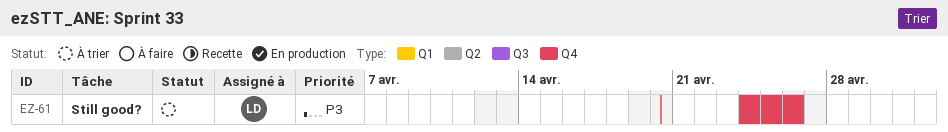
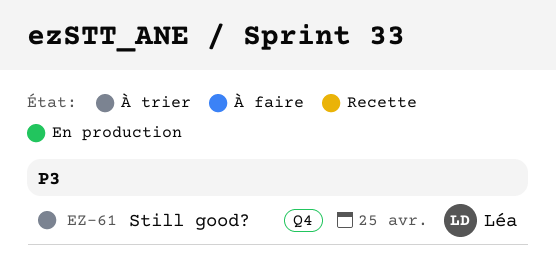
EZ-61, due: Apr 26 -> Apr 25

